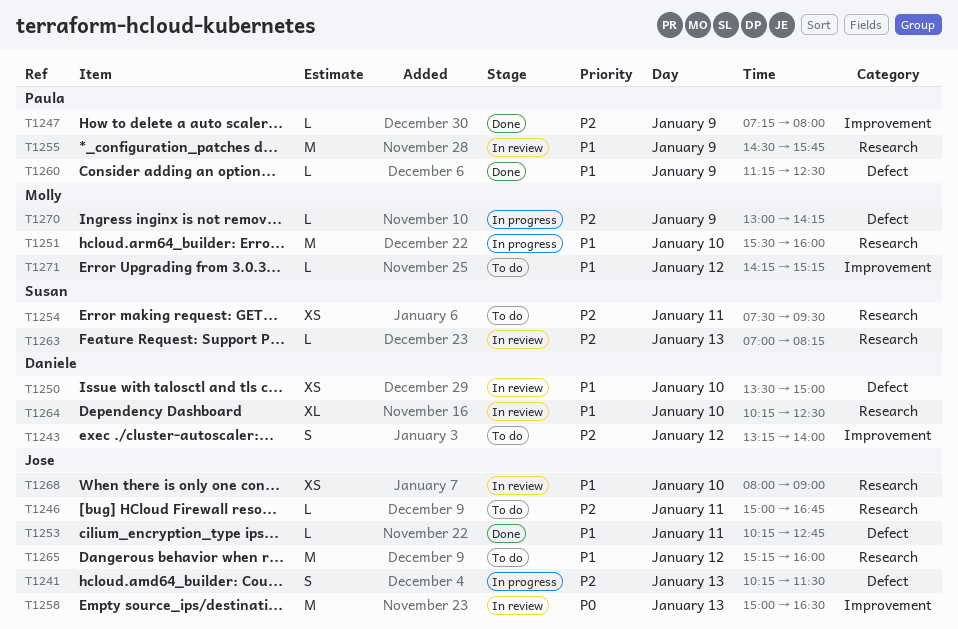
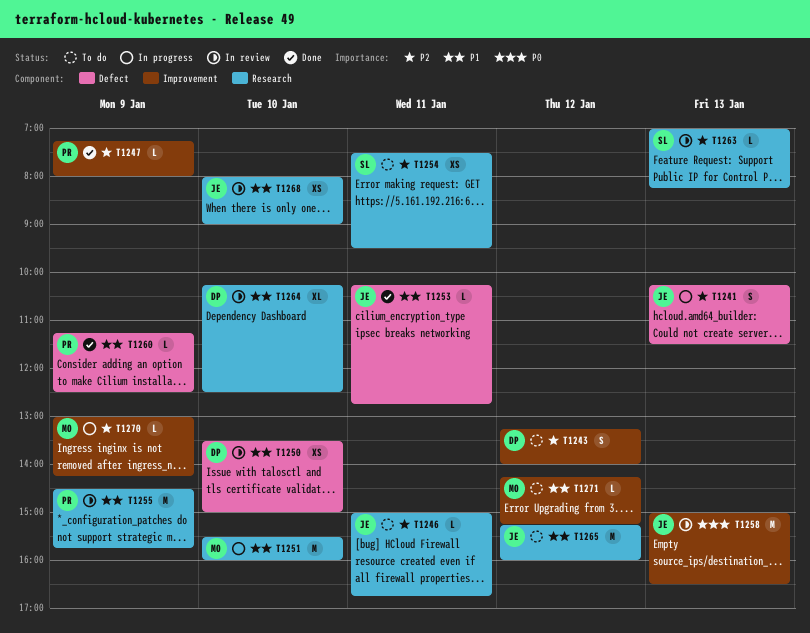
T1270, label: Defect -> Improvement

